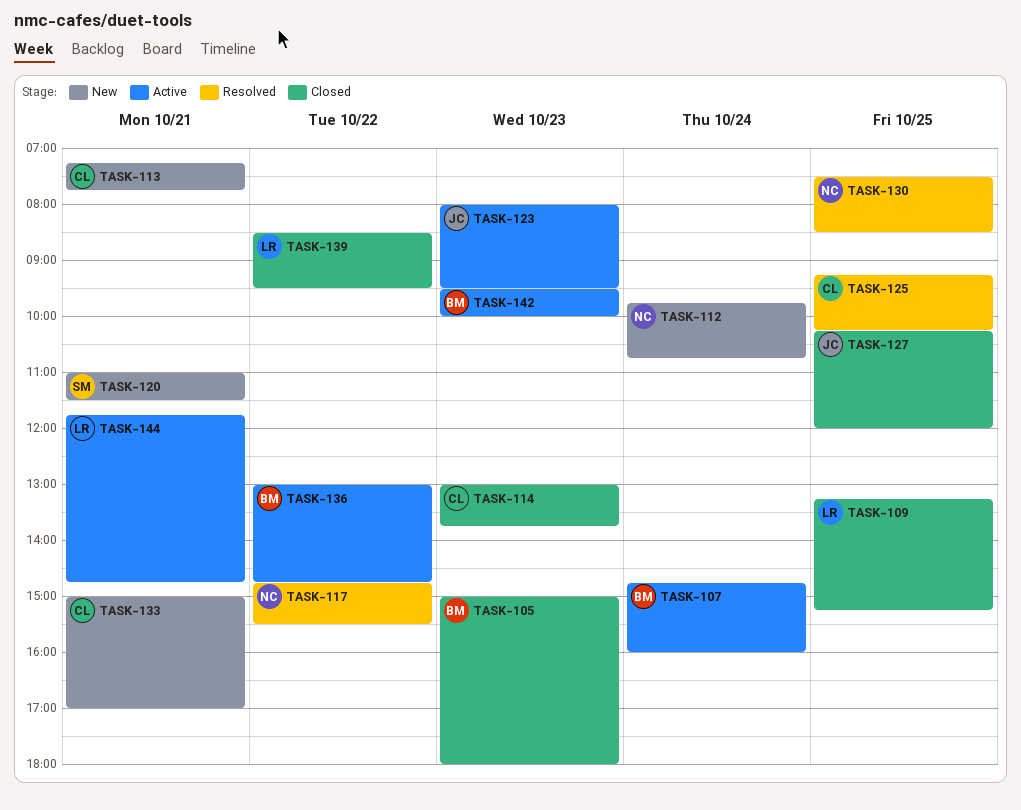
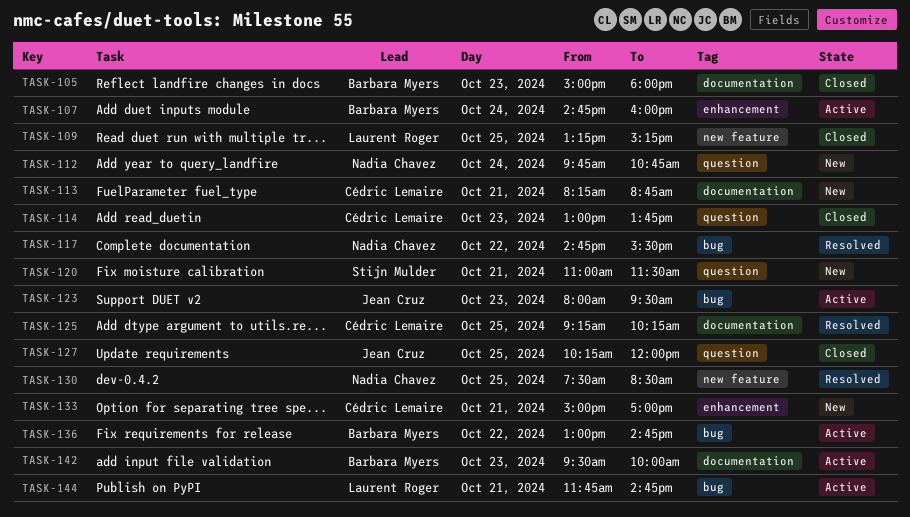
TASK-113, begins: 07:15 -> 08:15
TASK-113, ends: 07:45 -> 08:45
TASK-139: present -> none

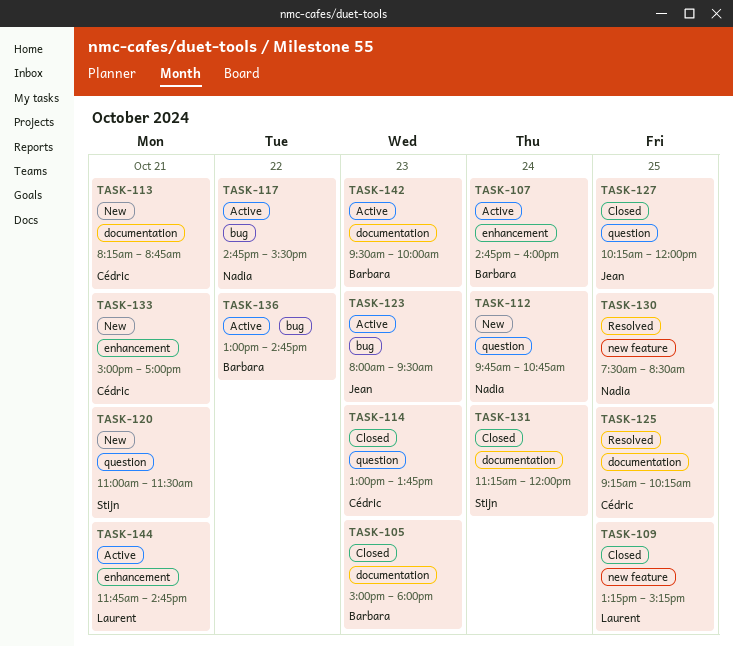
TASK-117, status: Resolved -> Active
TASK-131: none -> present
TASK-144, label: bug -> enhancement

